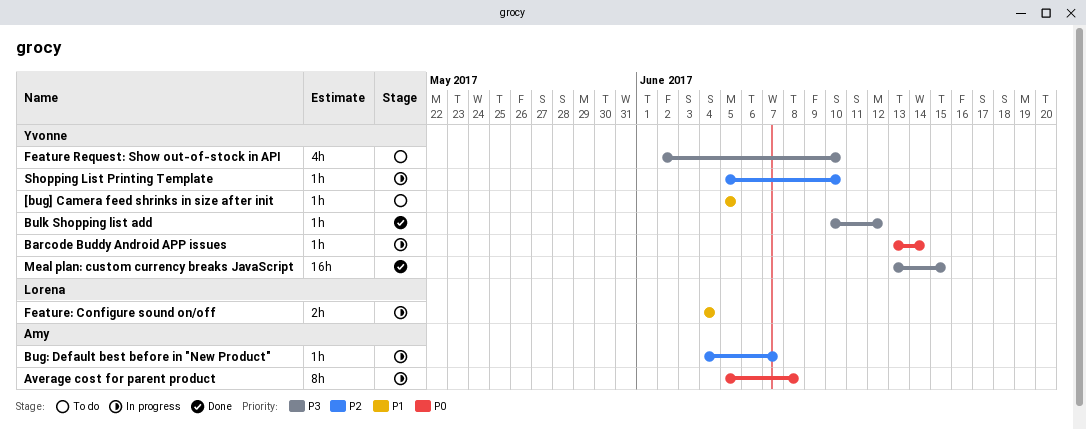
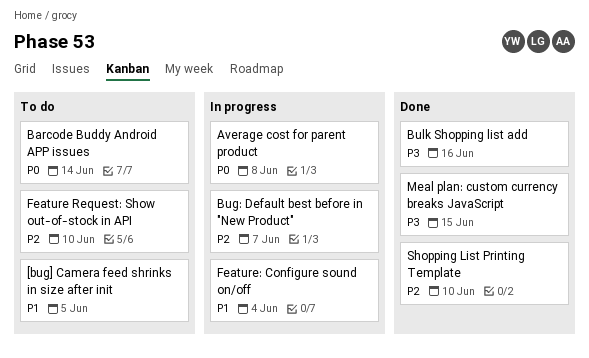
Barcode Buddy Android APP issues, status: In progress -> To do
Bulk Shopping list add, due: Jun 12 -> Jun 16
Feature Request: Show out-of-stock in API, priority: P3 -> P2
Shopping List Printing Template, status: In progress -> Done

